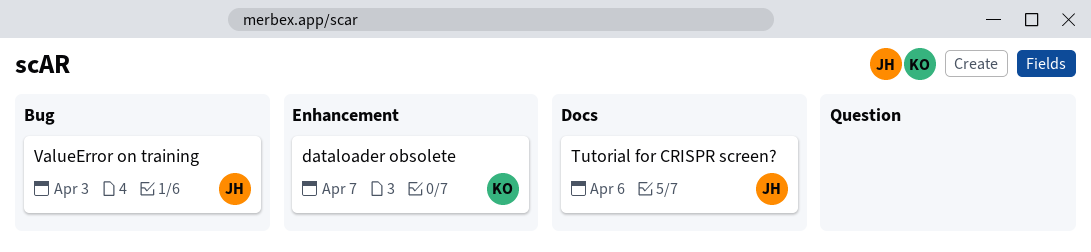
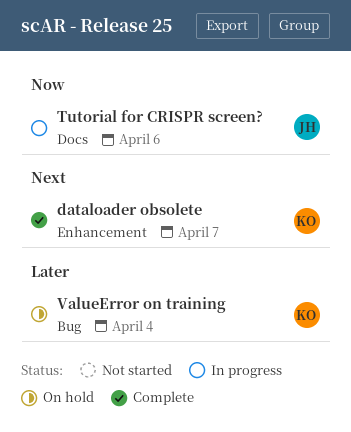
ValueError on training, owner: JH -> KO
ValueError on training, due: Apr 3 -> Apr 4

